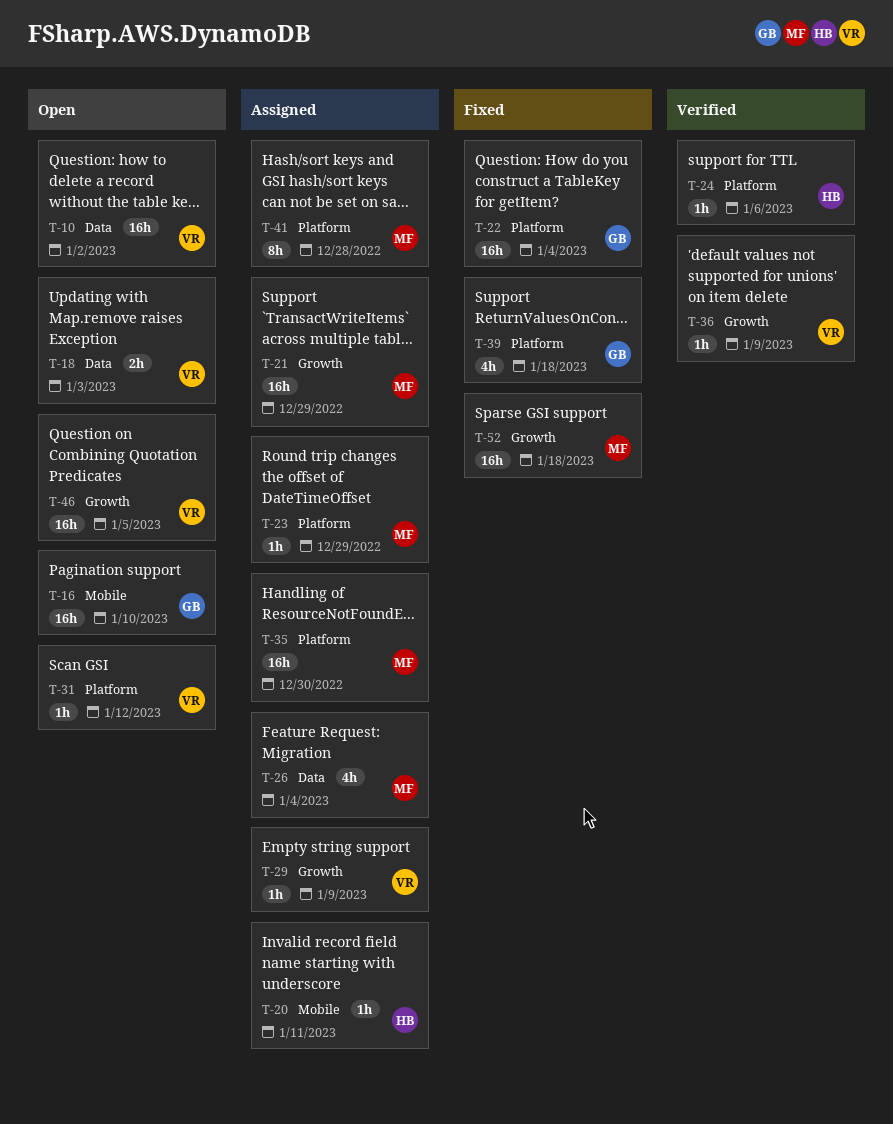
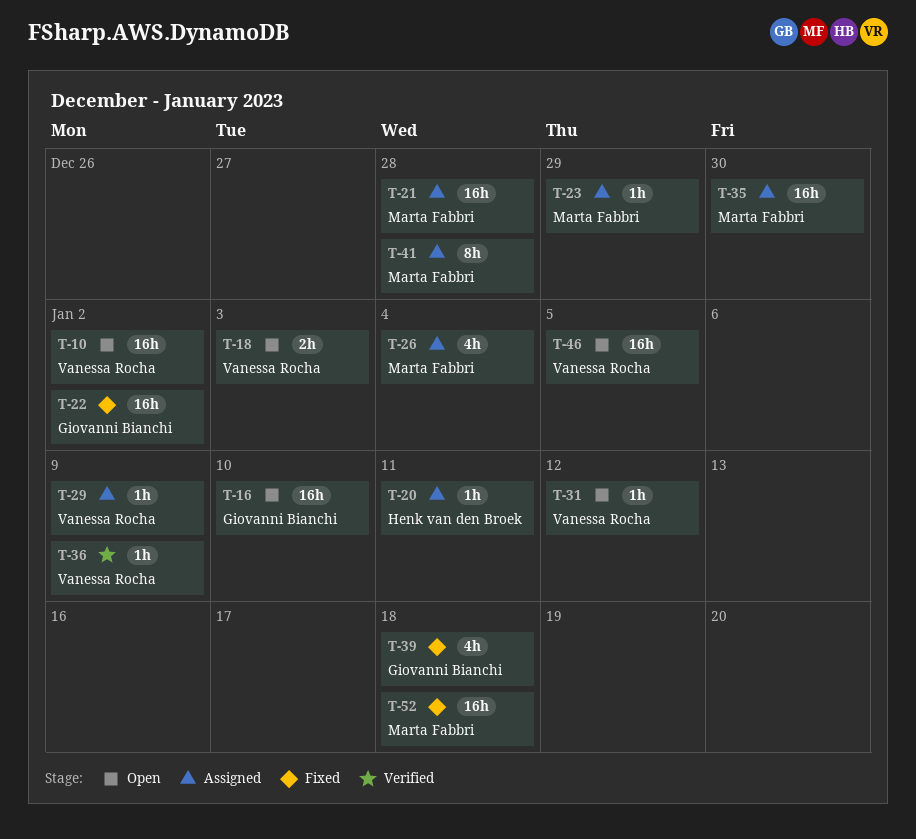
T-21, due: Dec 29 -> Dec 28
T-22, due: Jan 4 -> Jan 2
T-24: present -> none

